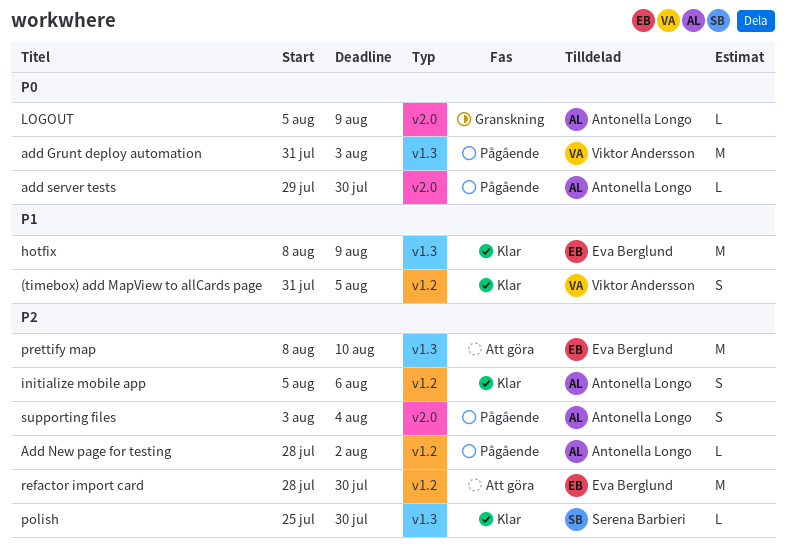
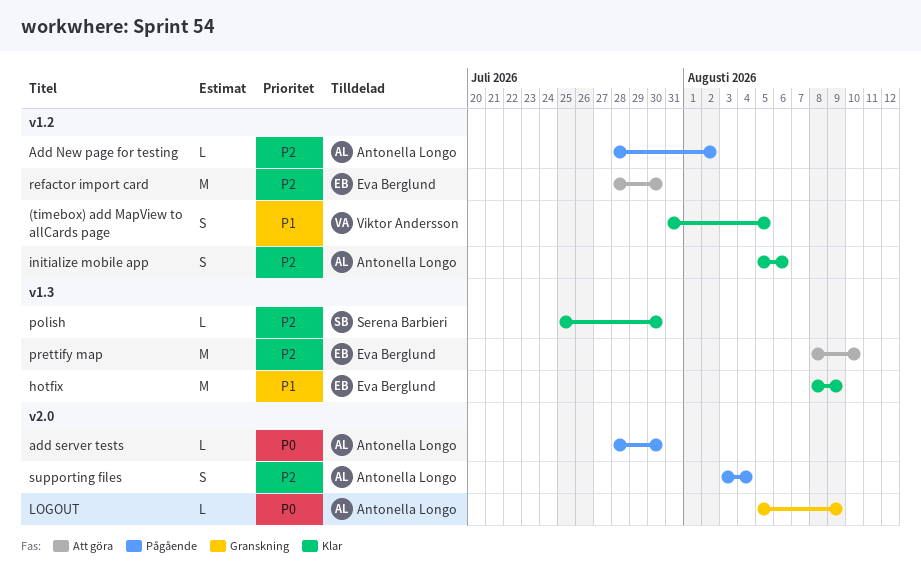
add Grunt deploy automation: present -> none
add server tests, start: Jul 29 -> Jul 28

